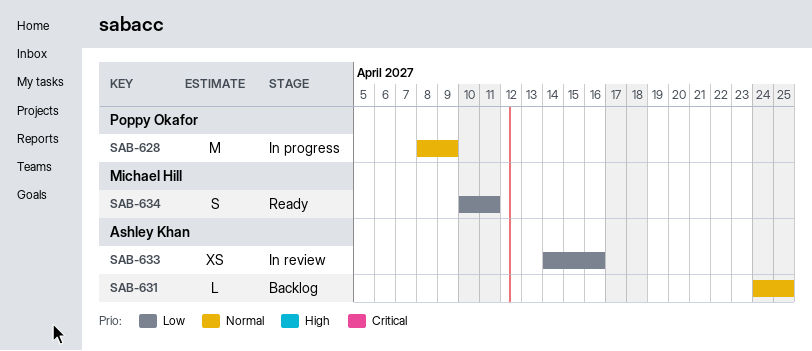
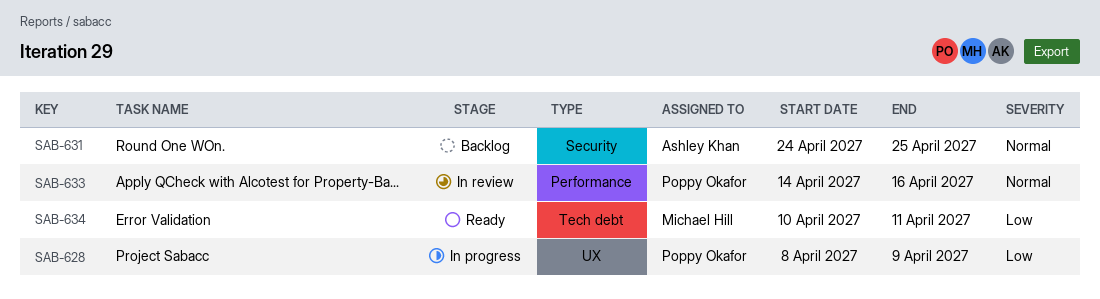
SAB-628, priority: Normal -> Low
SAB-633, owner: Ashley Khan -> Poppy Okafor
SAB-633, priority: Low -> Normal

